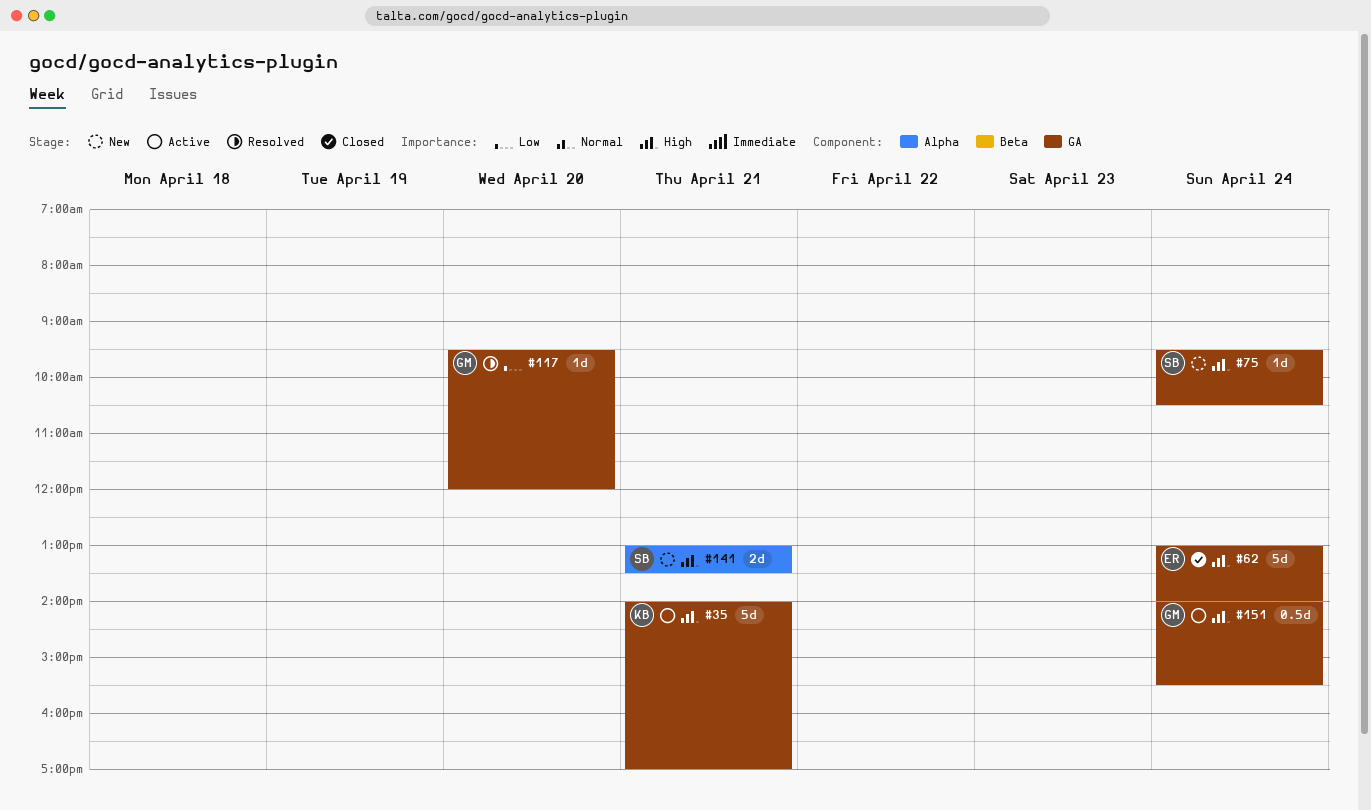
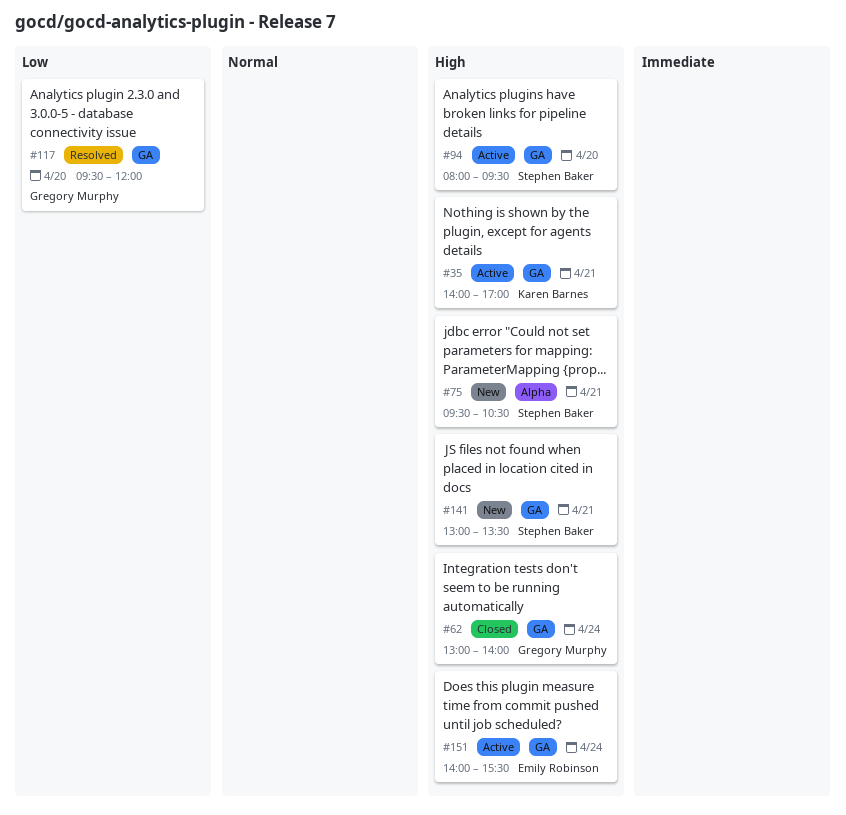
#62, owner: Emily Robinson -> Gregory Murphy
#75, label: GA -> Alpha
#75, day: Apr 24 -> Apr 21
#94: none -> present
#141, label: Alpha -> GA
#151, owner: Gregory Murphy -> Emily Robinson

